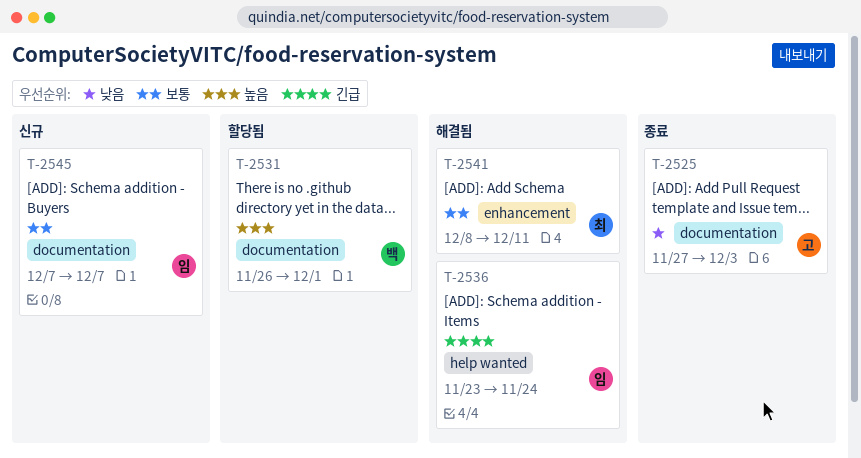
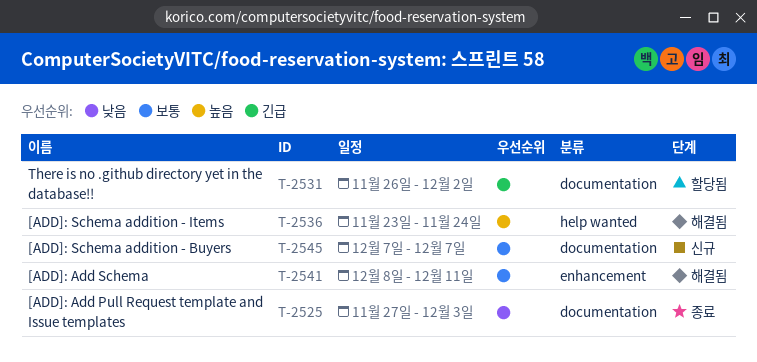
T-2531, priority: 높음 -> 긴급
T-2531, due: Dec 1 -> Dec 2
T-2536, priority: 긴급 -> 높음

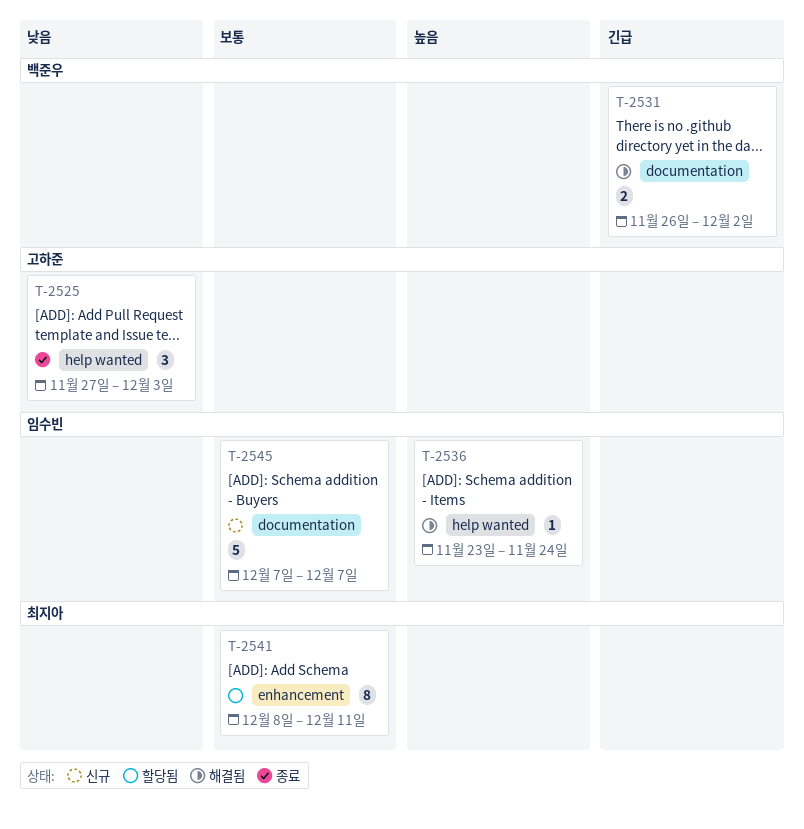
T-2525, label: documentation -> help wanted
T-2531, status: 할당됨 -> 해결됨
T-2541, status: 해결됨 -> 할당됨

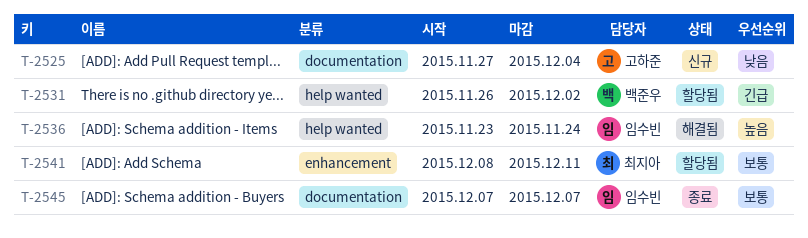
T-2525, status: 종료 -> 신규
T-2525, label: help wanted -> documentation
T-2525, due: Dec 3 -> Dec 4
T-2531, status: 해결됨 -> 할당됨
T-2531, label: documentation -> help wanted
T-2545, status: 신규 -> 종료

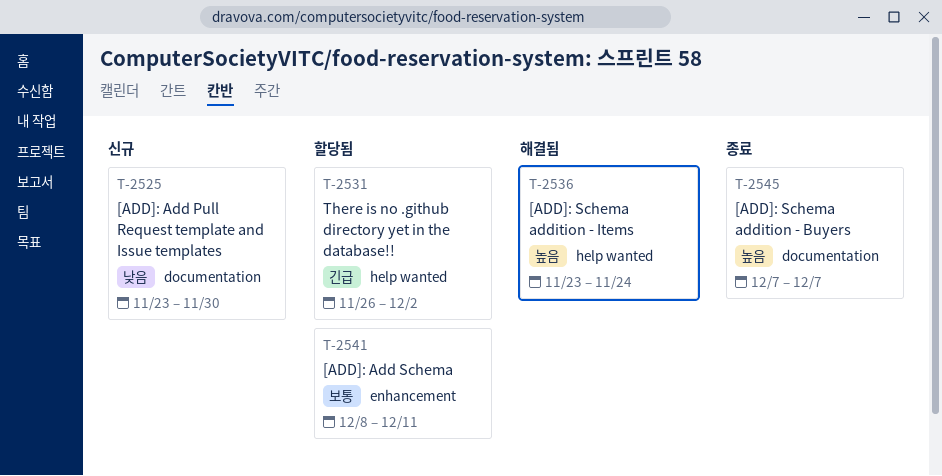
T-2525, start: Nov 27 -> Nov 23
T-2525, due: Dec 4 -> Nov 30
T-2545, priority: 보통 -> 높음

